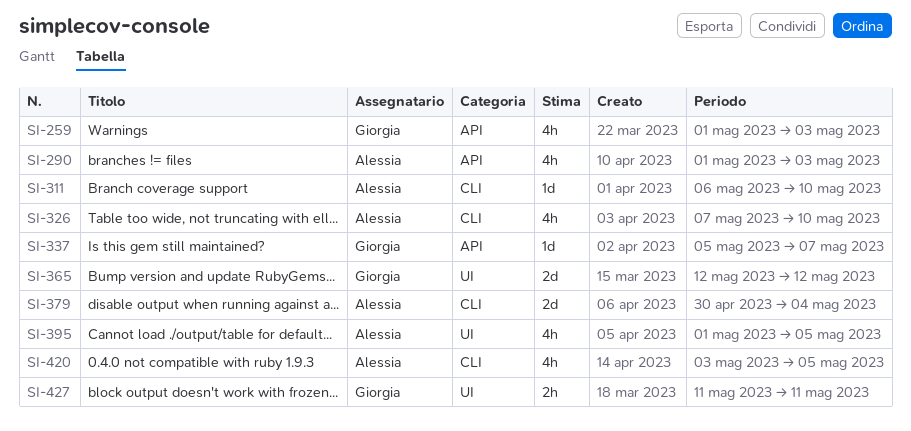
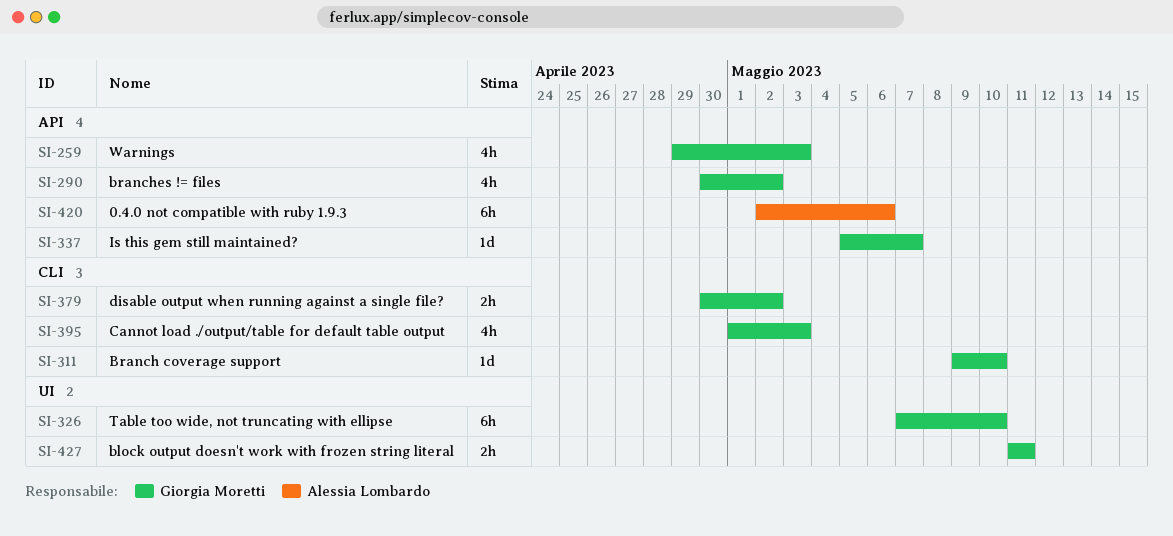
SI-259, start: May 1 -> Apr 29
SI-290, owner: Alessia Lombardo -> Giorgia Moretti
SI-290, start: May 1 -> Apr 30
SI-290, due: May 3 -> May 2
SI-311, owner: Alessia Lombardo -> Giorgia Moretti
SI-311, start: May 6 -> May 9
SI-326, owner: Alessia Lombardo -> Giorgia Moretti
SI-326, label: CLI -> UI
SI-326, estimate: 4h -> 6h
SI-365: present -> none
SI-379, owner: Alessia Lombardo -> Giorgia Moretti
SI-379, estimate: 2d -> 2h
SI-379, due: May 4 -> May 2
SI-395, owner: Alessia Lombardo -> Giorgia Moretti
SI-395, label: UI -> CLI
SI-395, due: May 5 -> May 3
SI-420, label: CLI -> API
SI-420, estimate: 4h -> 6h
SI-420, start: May 3 -> May 2
SI-420, due: May 5 -> May 6

